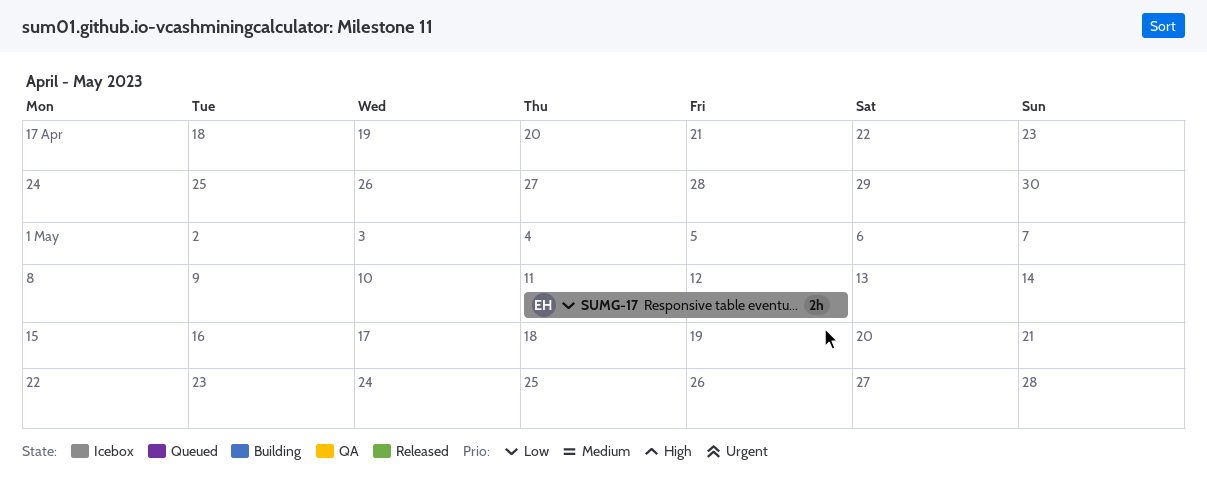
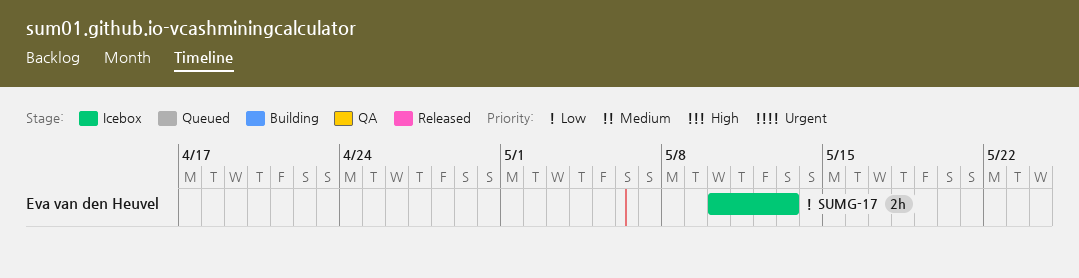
SUMG-17, start: May 11 -> May 10
SUMG-17, due: May 12 -> May 13

